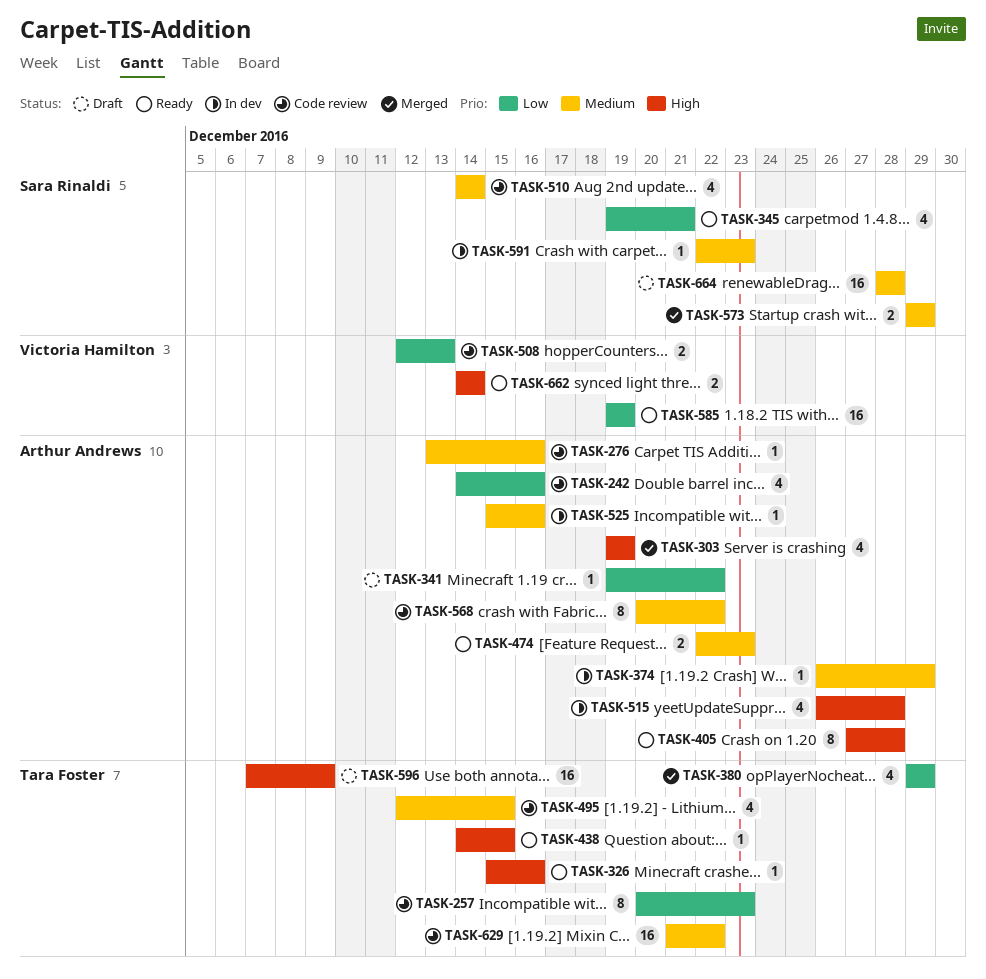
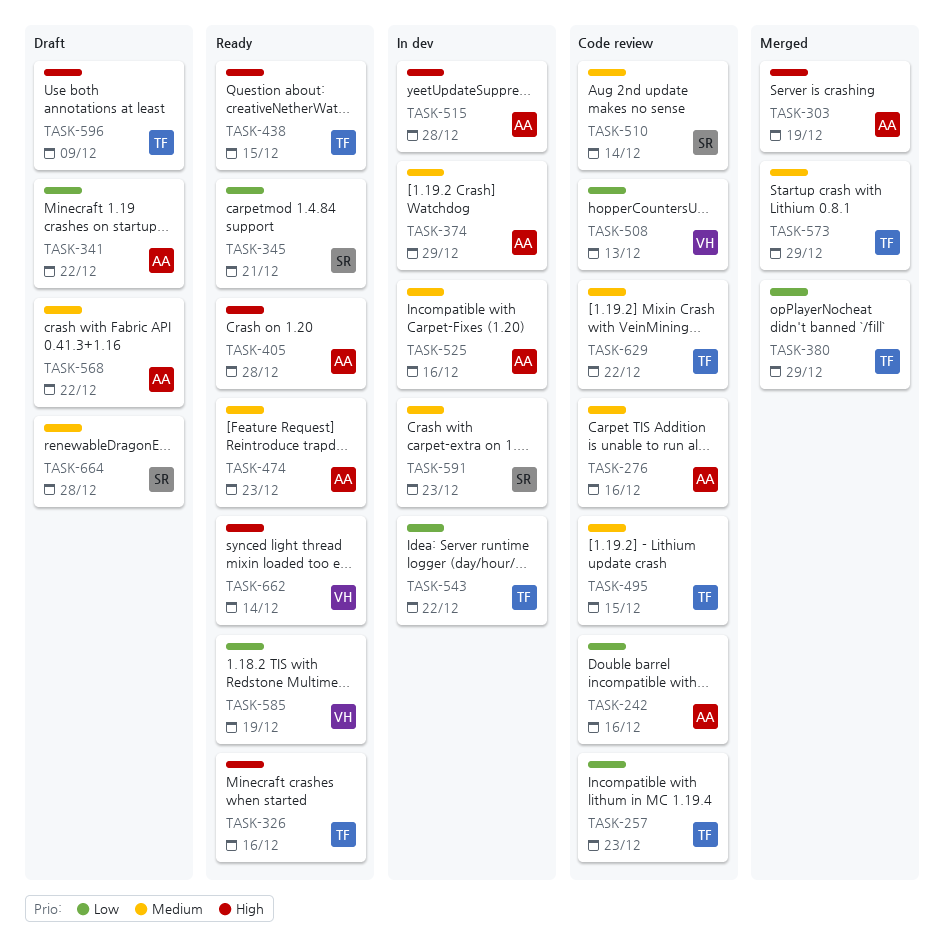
TASK-543: none -> present
TASK-568, status: Code review -> Draft
TASK-573, owner: Sara Rinaldi -> Tara Foster

